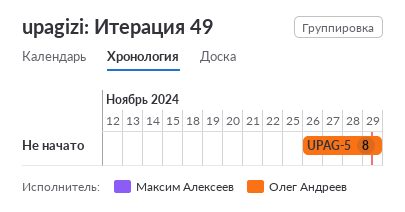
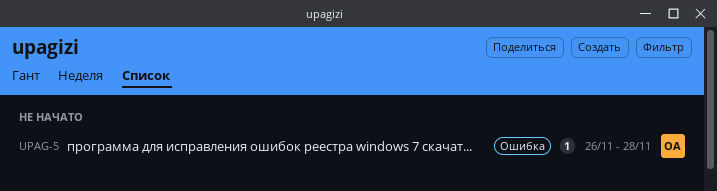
UPAG-5, estimate: 8 -> 1
UPAG-5, due: Nov 29 -> Nov 28

